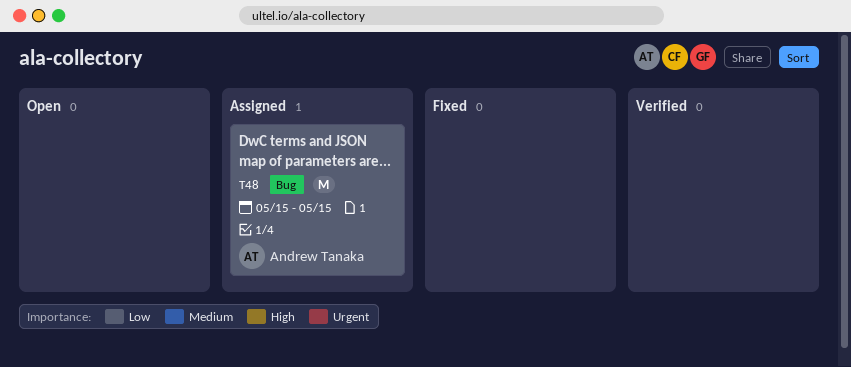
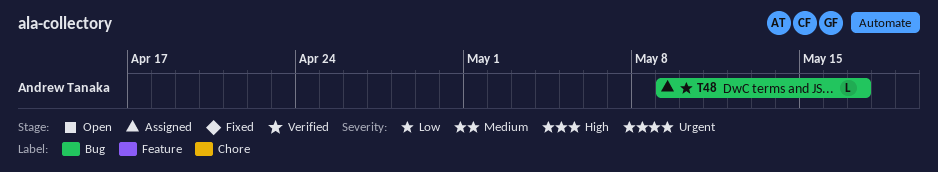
T48, estimate: M -> L
T48, start: May 15 -> May 9
T48, due: May 15 -> May 17

